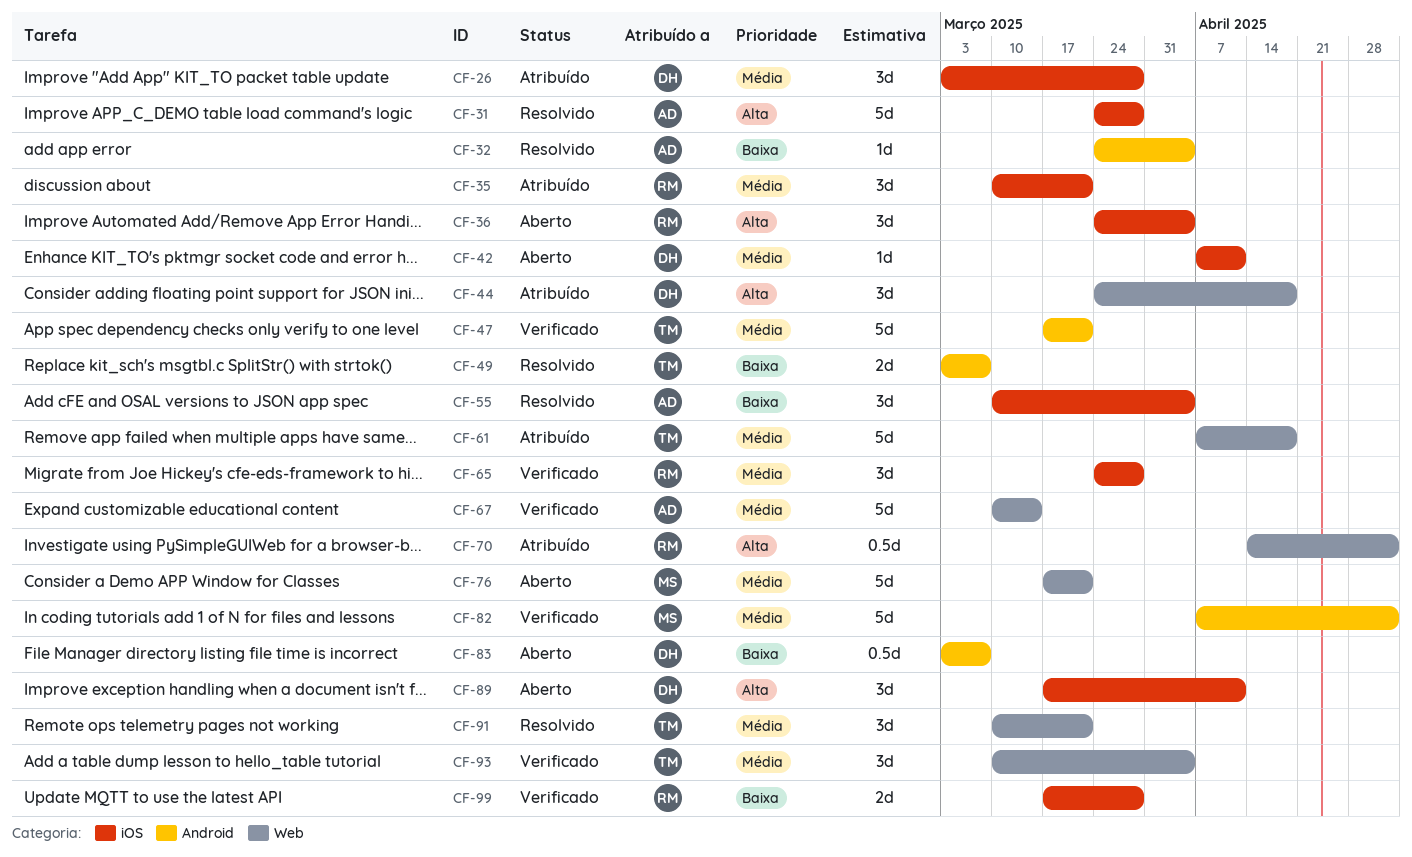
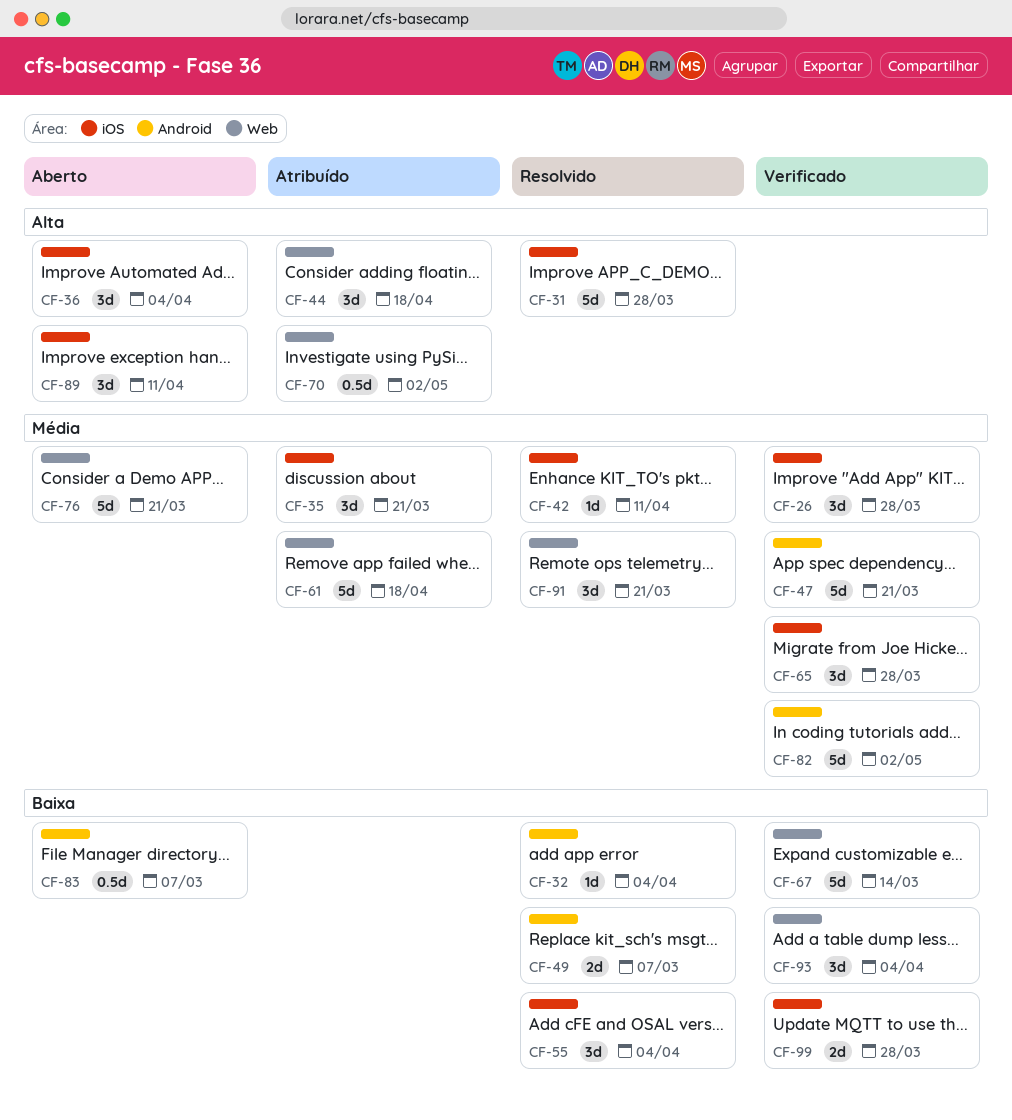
CF-26, status: Atribuído -> Verificado
CF-42, status: Aberto -> Resolvido
CF-67, priority: Média -> Baixa
CF-93, priority: Média -> Baixa

